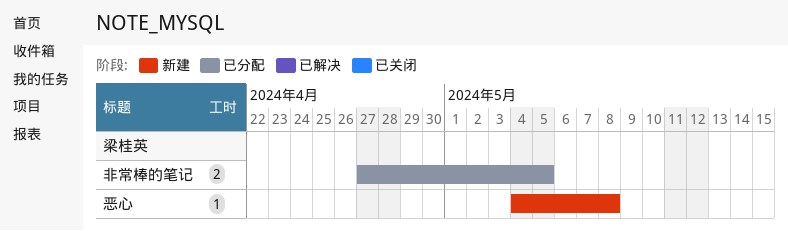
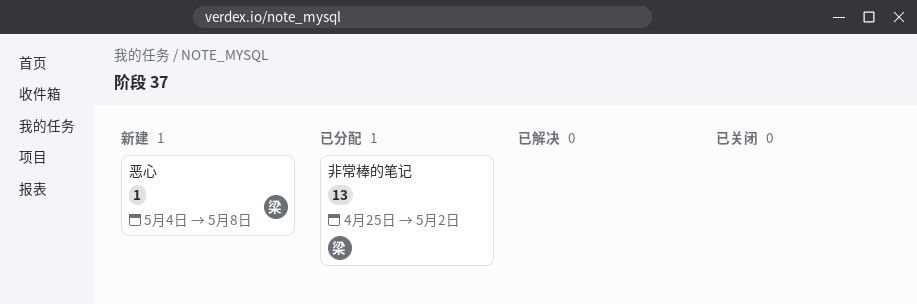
非常棒的笔记, estimate: 2 -> 13
非常棒的笔记, start: Apr 27 -> Apr 25
非常棒的笔记, due: May 5 -> May 2

